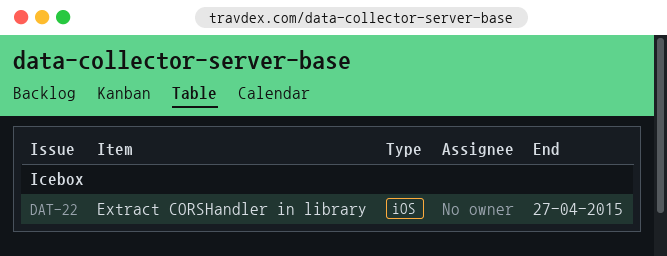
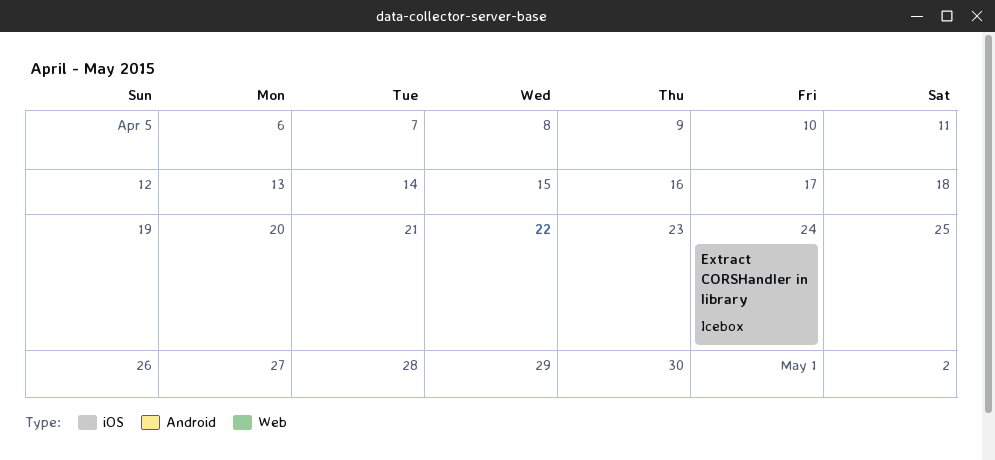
Extract CORSHandler in library, due: Apr 27 -> Apr 24

